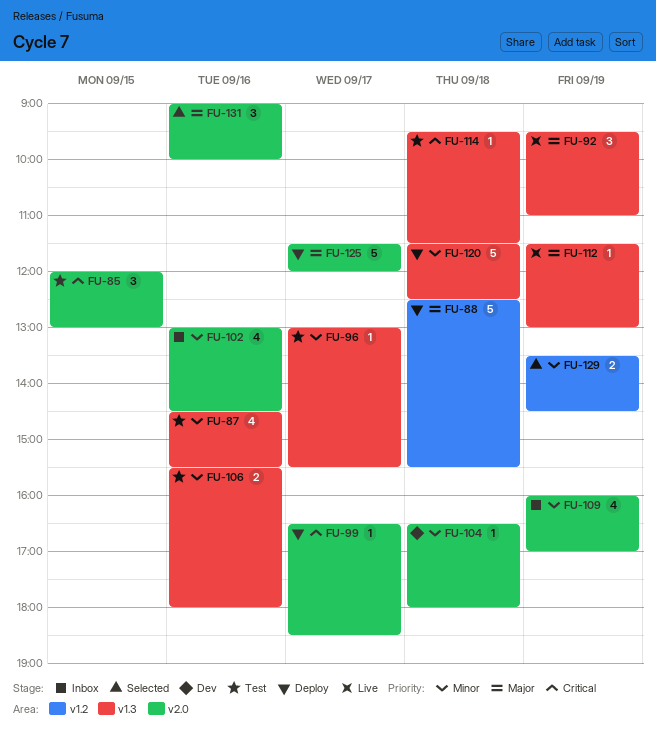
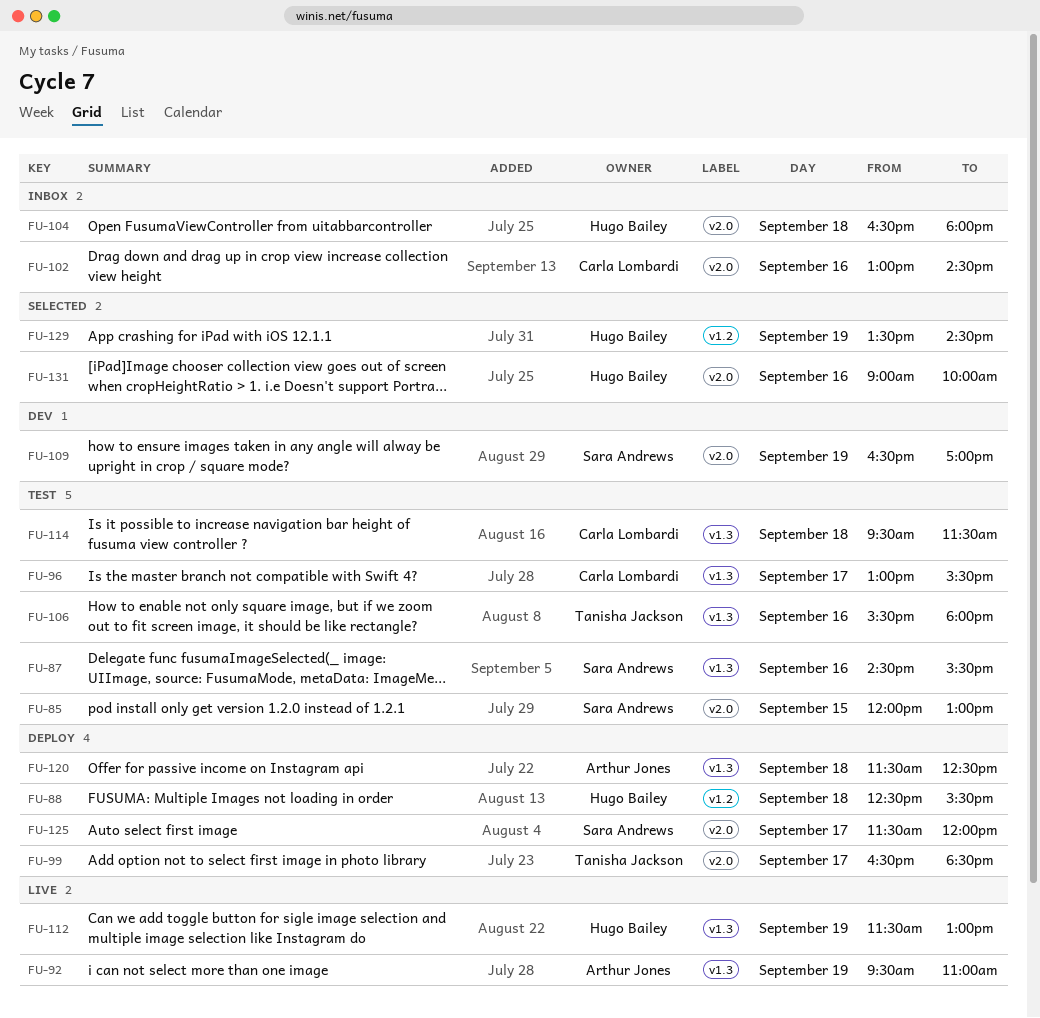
FU-104, status: Dev -> Inbox
FU-109, status: Inbox -> Dev
FU-109, begins: 16:00 -> 16:30

